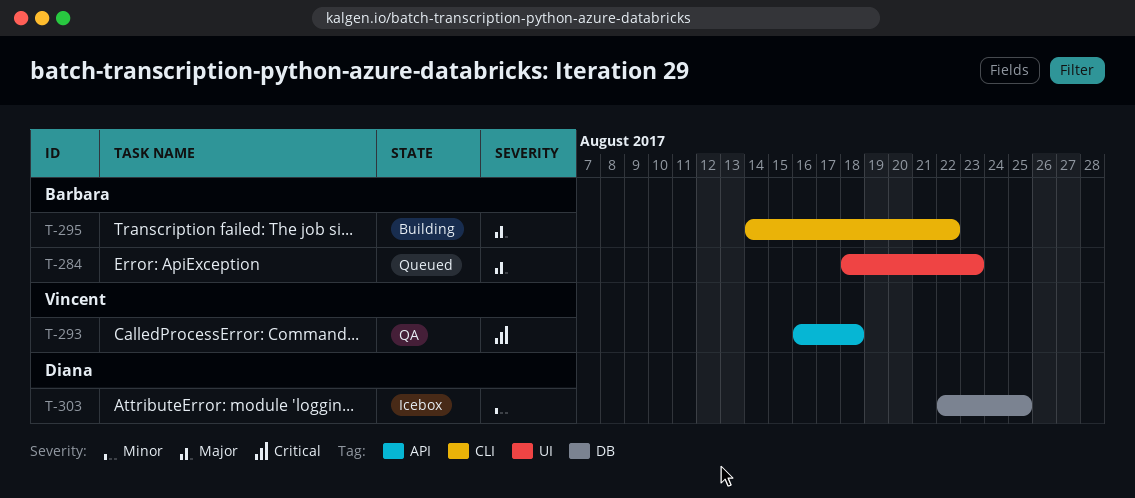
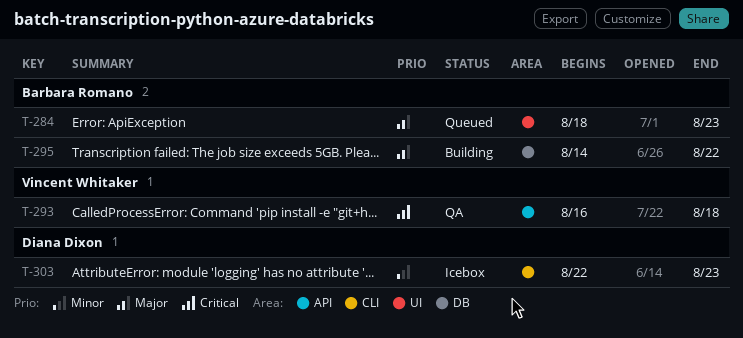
T-295, label: CLI -> DB
T-303, label: DB -> CLI
T-303, due: Aug 25 -> Aug 23

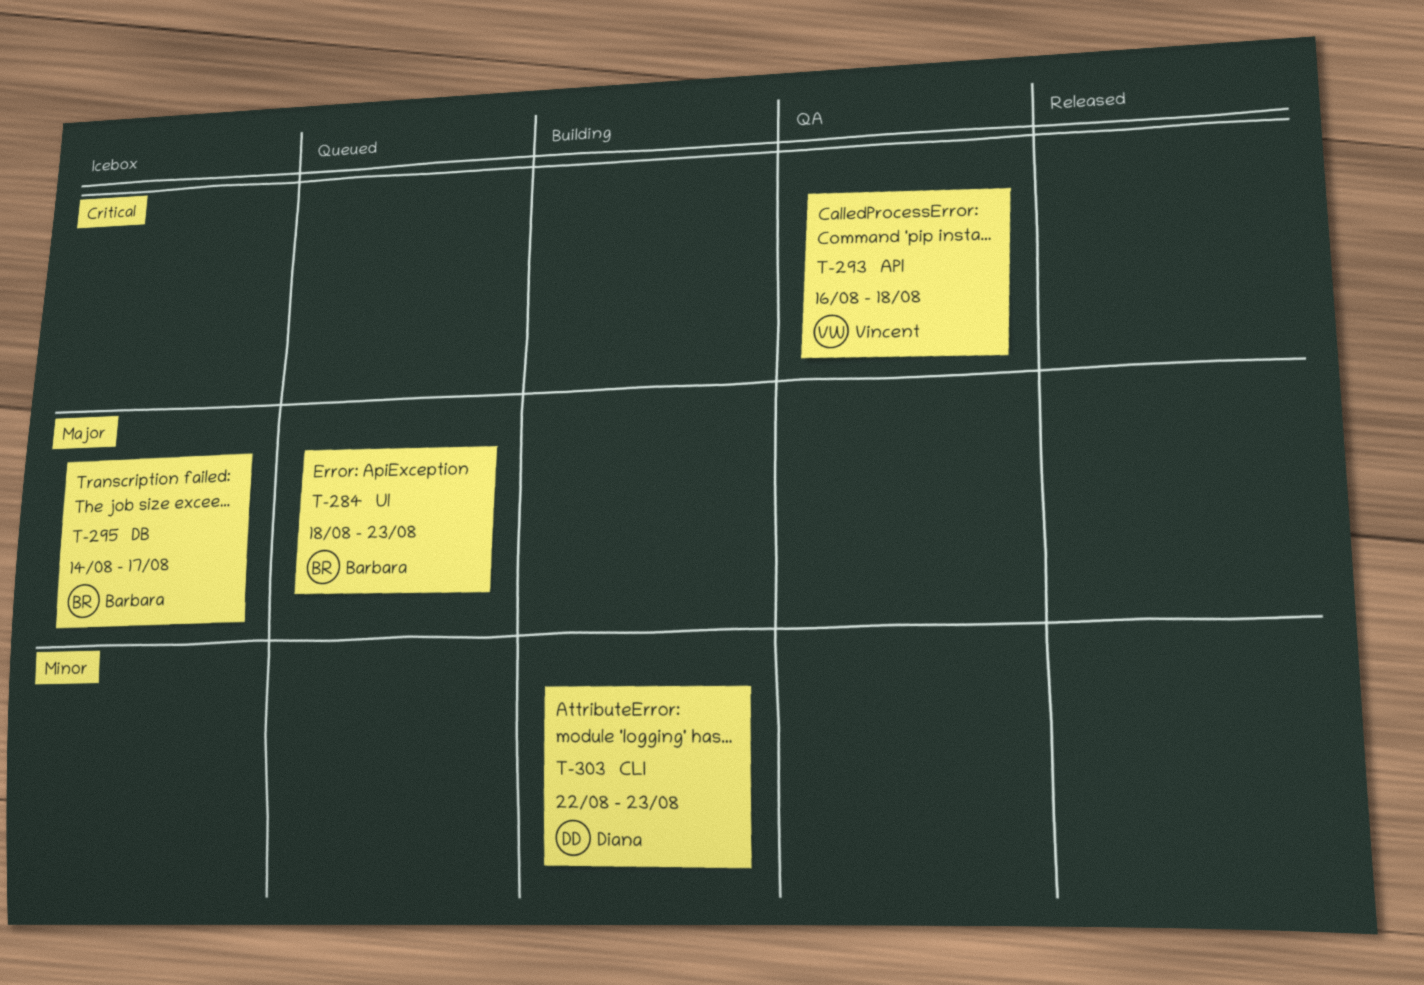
T-295, status: Building -> Icebox
T-295, due: Aug 22 -> Aug 17
T-303, status: Icebox -> Building

